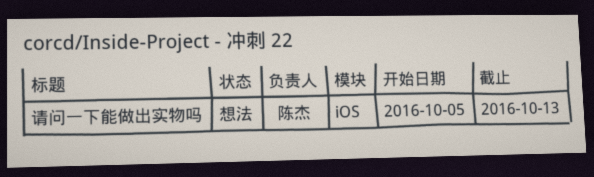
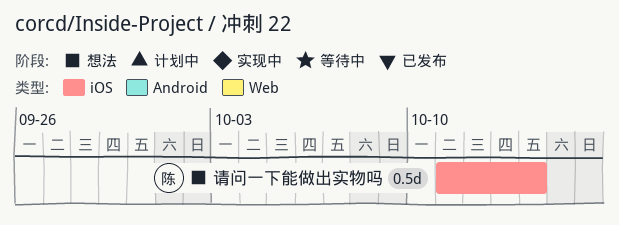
请问一下能做出实物吗, start: Oct 5 -> Oct 11
请问一下能做出实物吗, due: Oct 13 -> Oct 14

